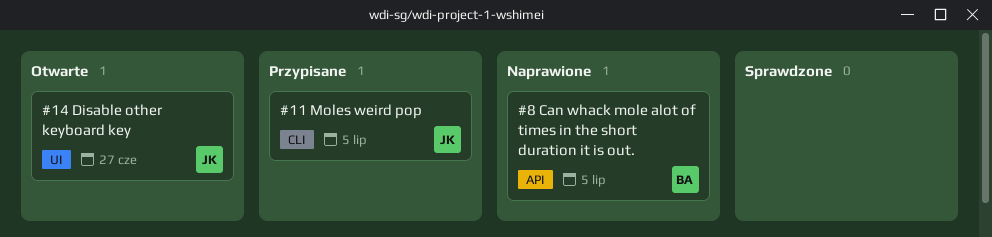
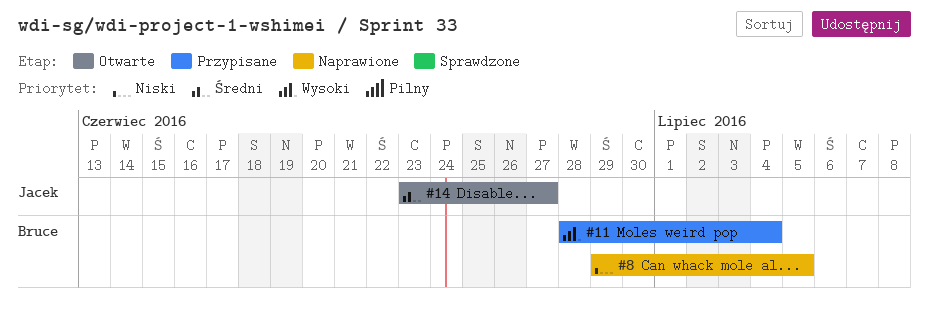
#11, owner: Jacek -> Bruce
#11, due: Jul 5 -> Jul 4

